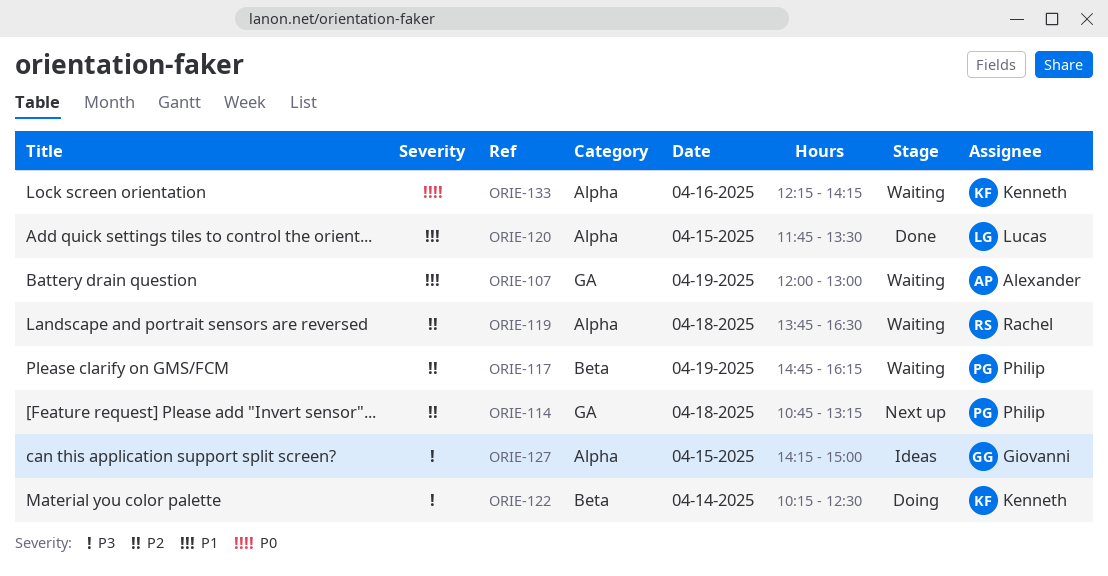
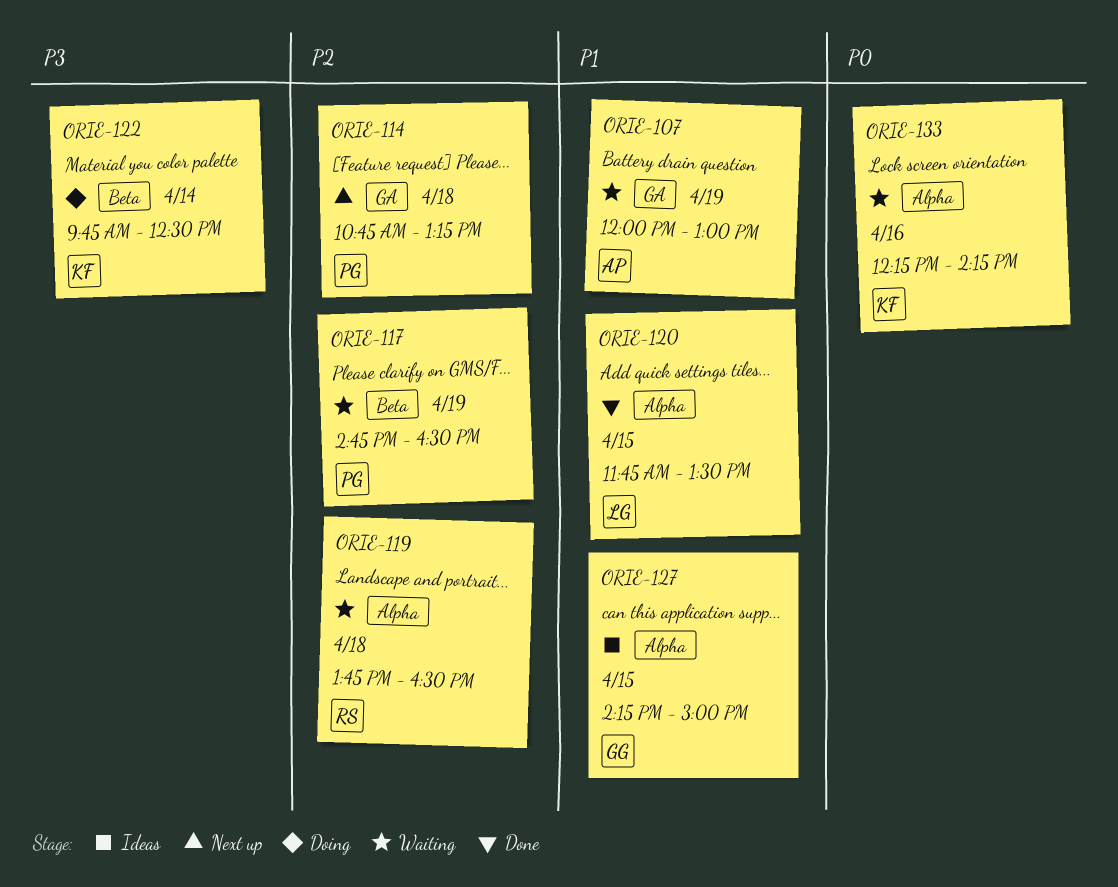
ORIE-117, ends: 16:15 -> 16:30
ORIE-122, begins: 10:15 -> 09:45
ORIE-127, priority: P3 -> P1

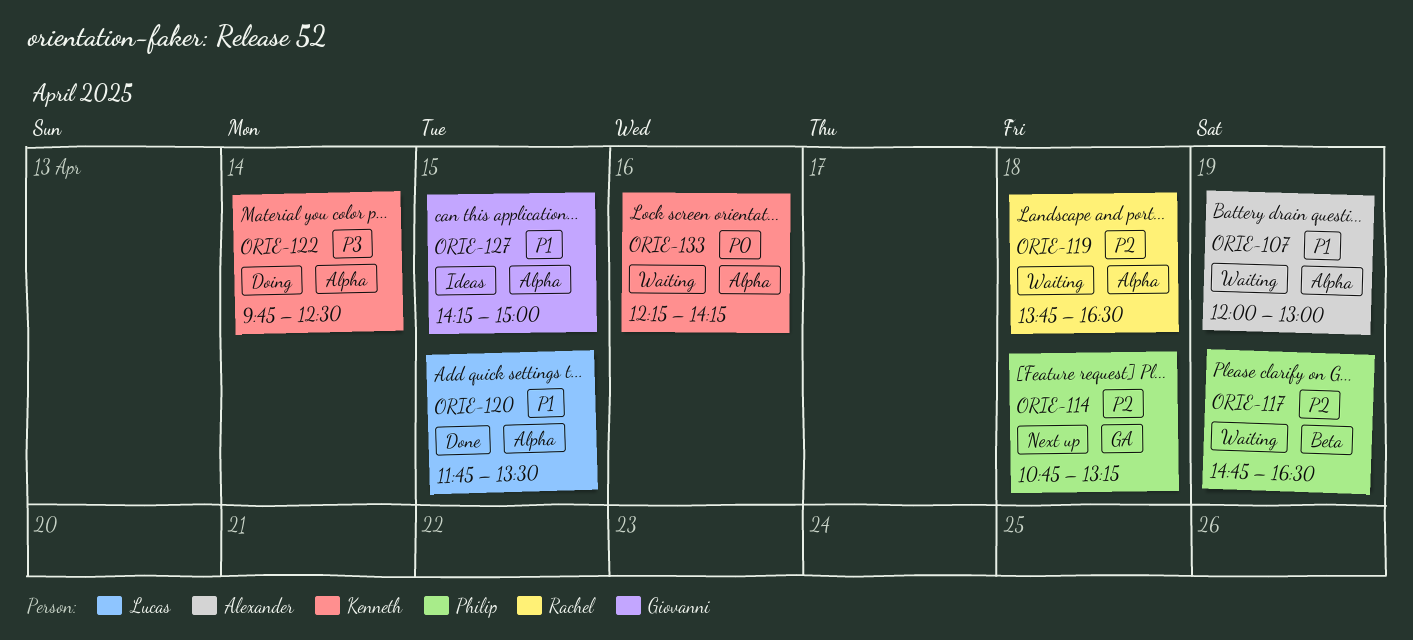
ORIE-107, label: GA -> Alpha
ORIE-122, label: Beta -> Alpha

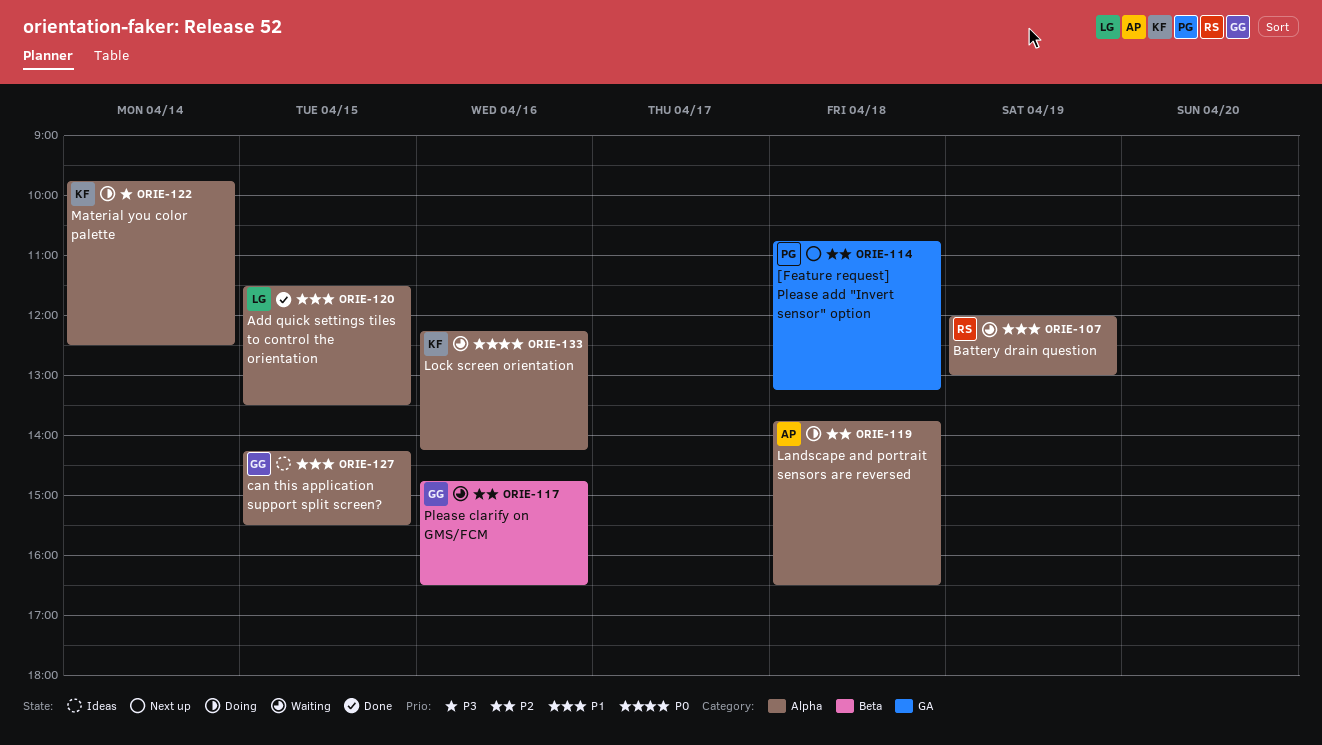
ORIE-107, owner: Alexander -> Rachel
ORIE-117, owner: Philip -> Giovanni
ORIE-117, day: Apr 19 -> Apr 16
ORIE-119, status: Waiting -> Doing
ORIE-119, owner: Rachel -> Alexander
ORIE-120, begins: 11:45 -> 11:30
ORIE-127, ends: 15:00 -> 15:30

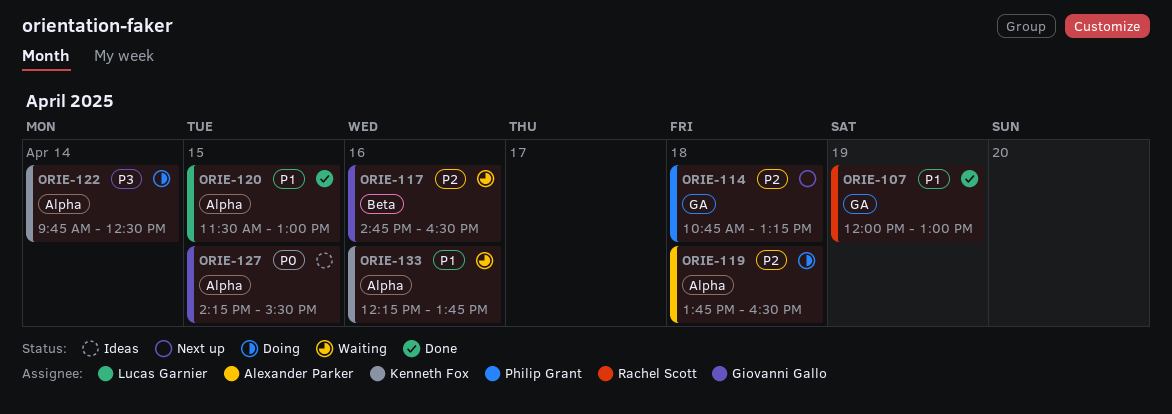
ORIE-107, status: Waiting -> Done
ORIE-107, label: Alpha -> GA
ORIE-120, ends: 13:30 -> 13:00
ORIE-127, priority: P1 -> P0
ORIE-133, priority: P0 -> P1
ORIE-133, ends: 14:15 -> 13:45

